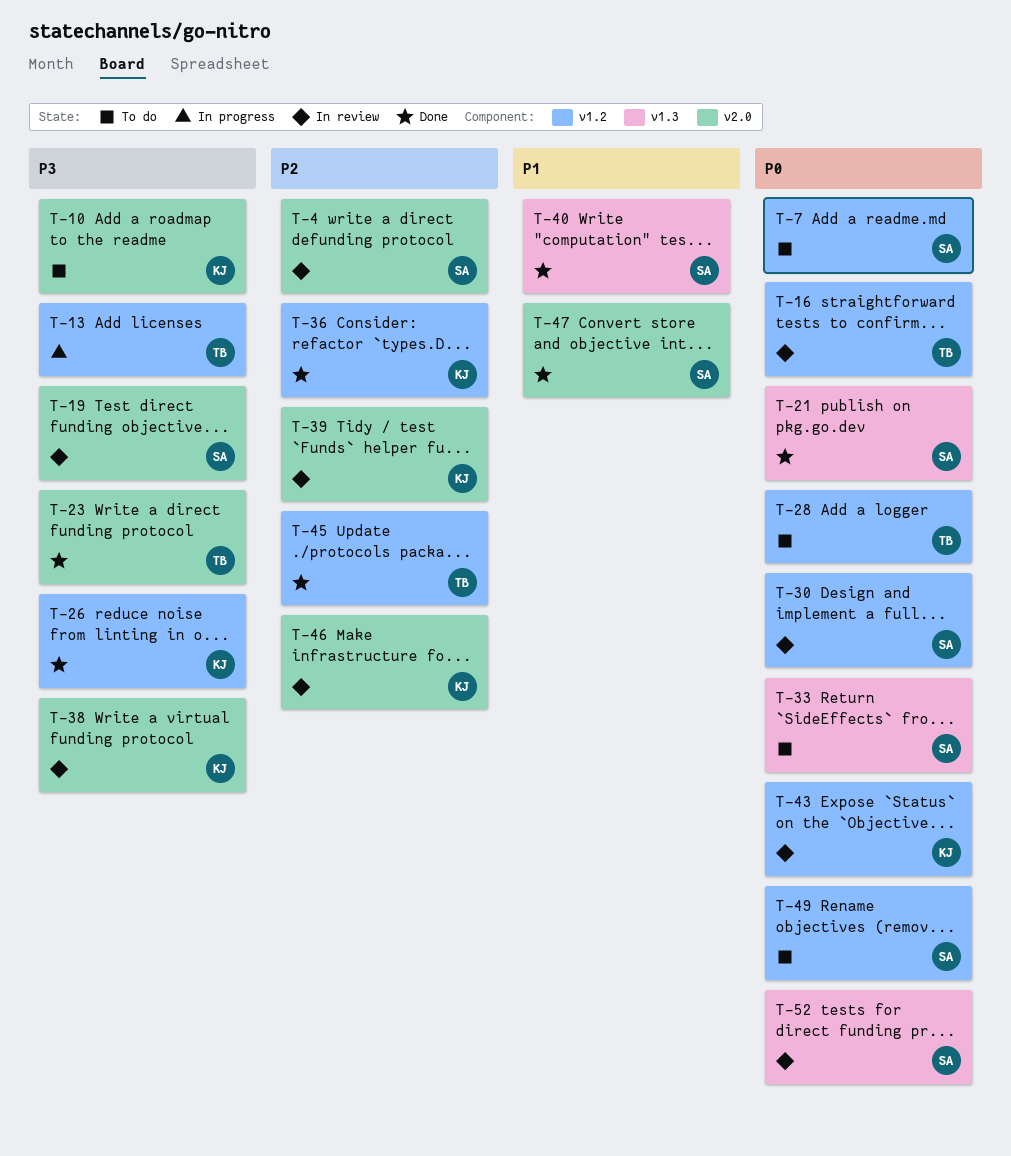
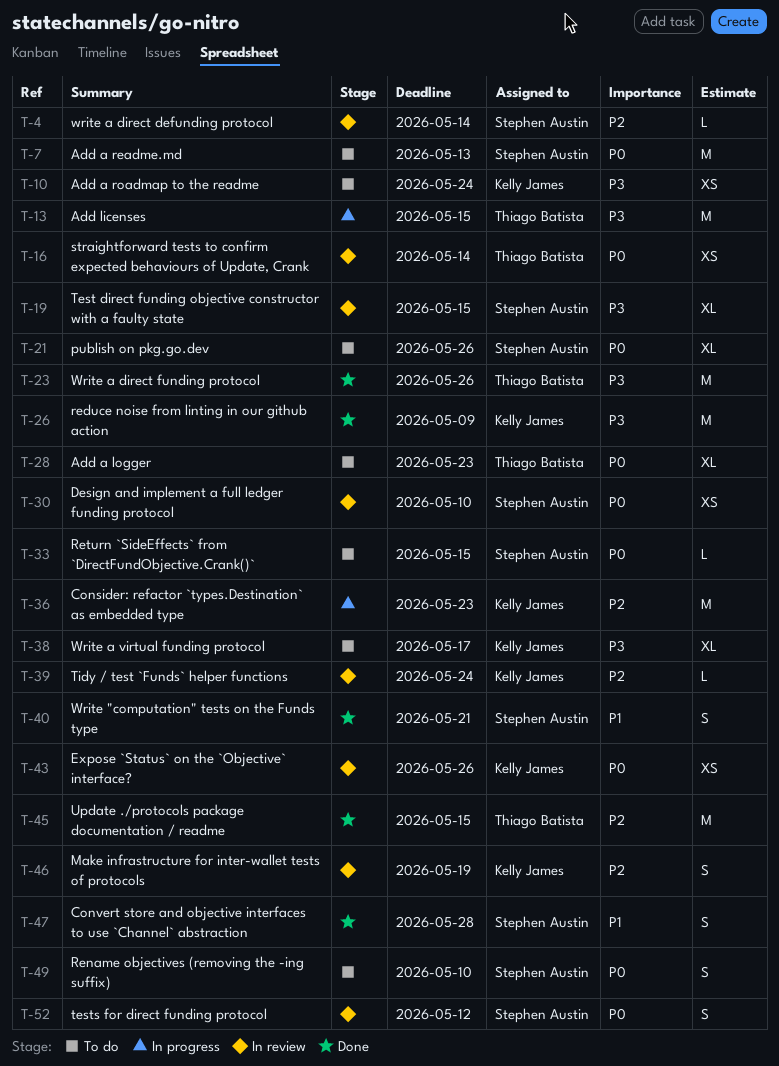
T-21, status: Done -> To do
T-36, status: Done -> In progress
T-38, status: In review -> To do

